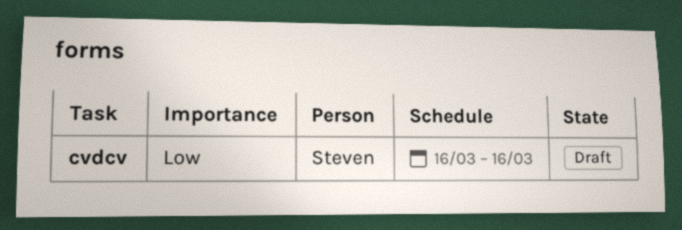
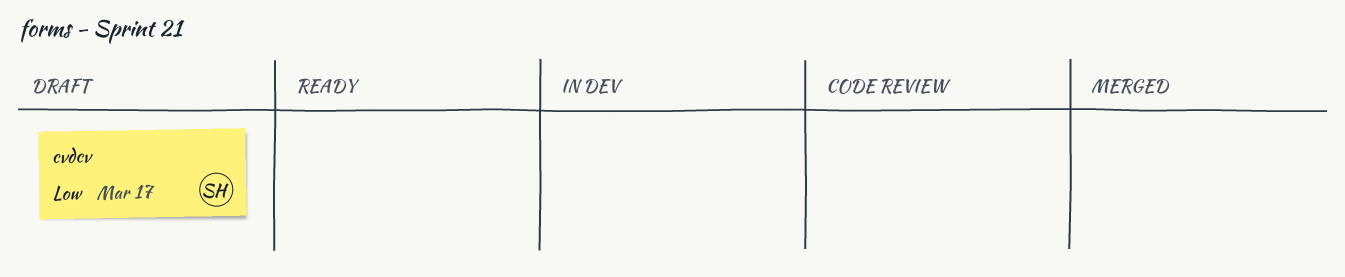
cvdcv, due: Mar 16 -> Mar 17

